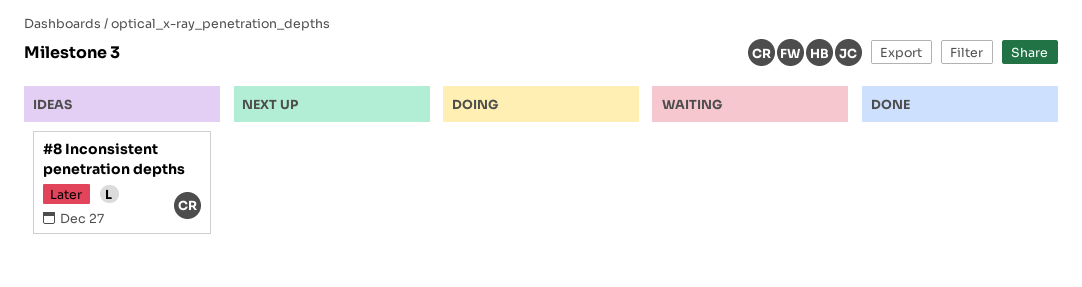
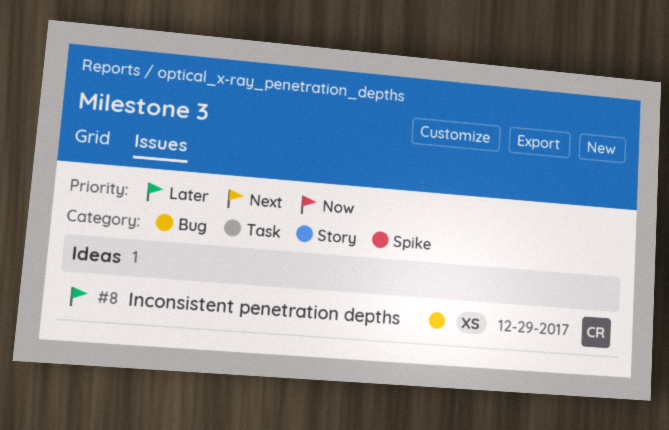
#8, estimate: L -> XS
#8, due: Dec 27 -> Dec 29

